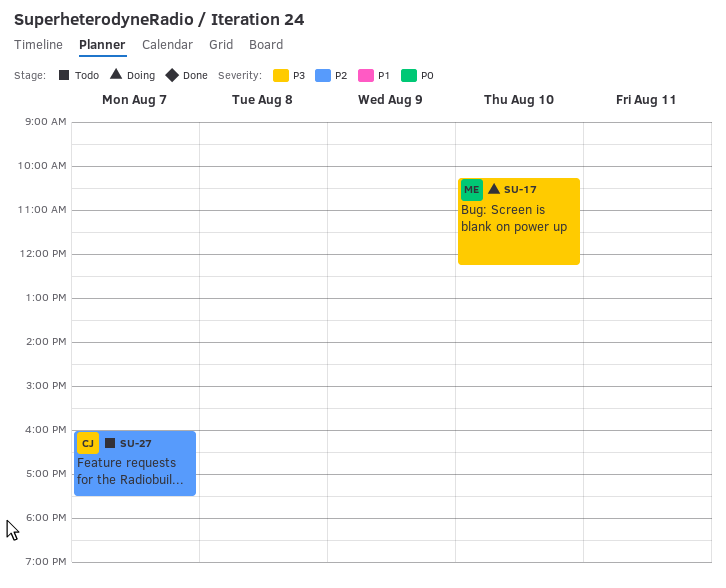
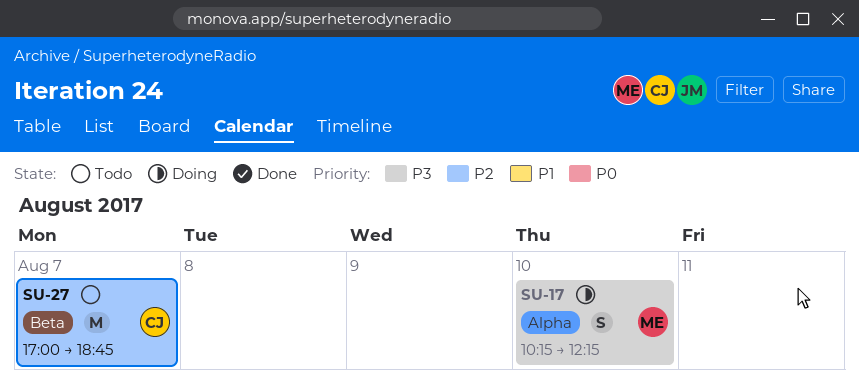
SU-27, begins: 16:00 -> 17:00
SU-27, ends: 17:30 -> 18:45

